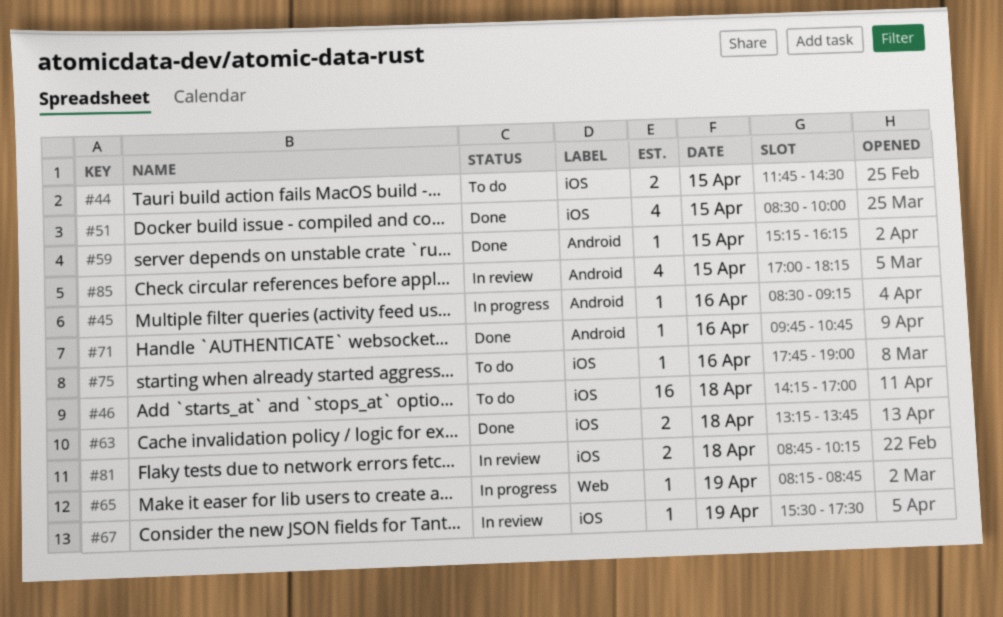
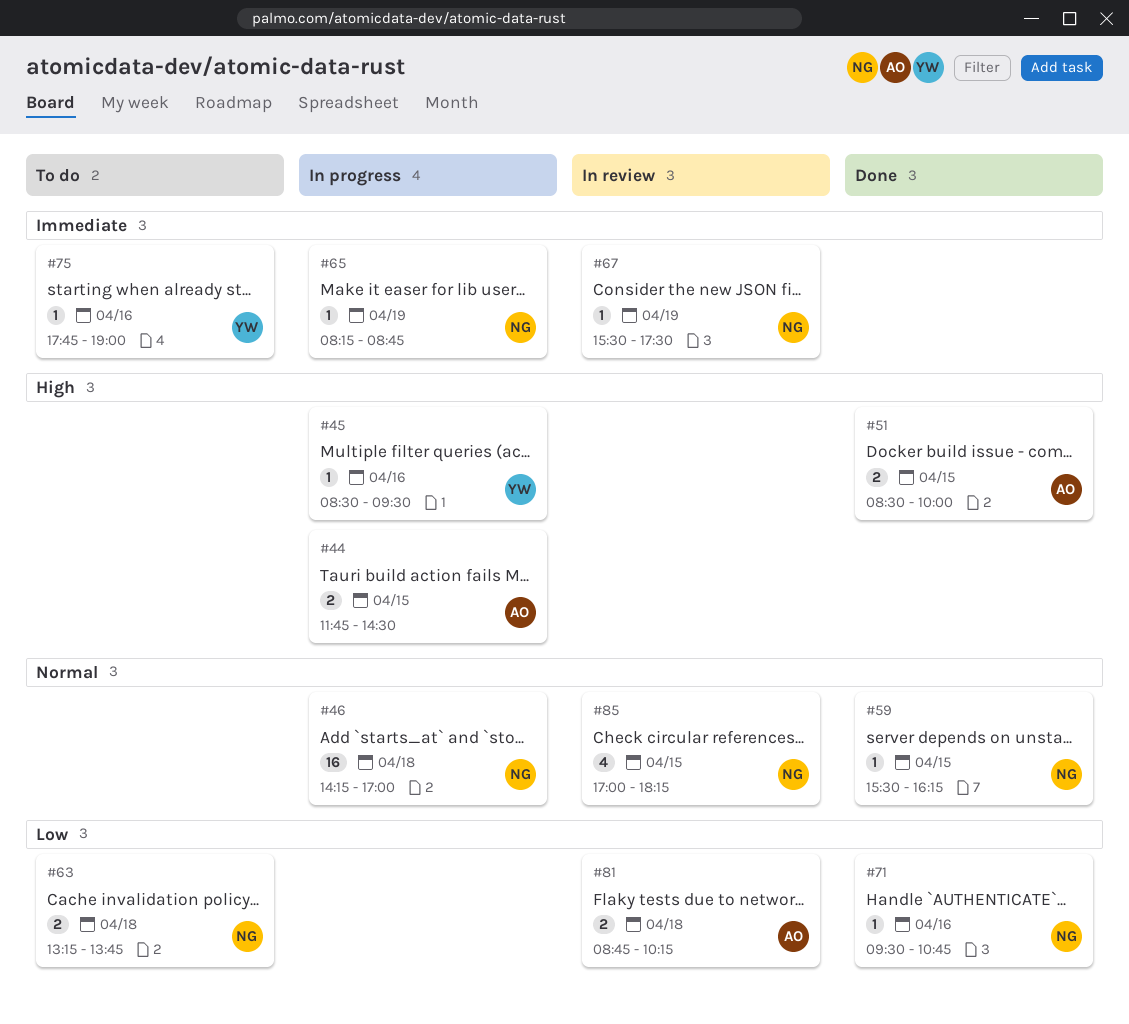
#44, status: To do -> In progress
#45, ends: 09:15 -> 09:30
#46, status: To do -> In progress
#51, estimate: 4 -> 2
#59, begins: 15:15 -> 15:30
#63, status: Done -> To do
#71, begins: 09:45 -> 09:30

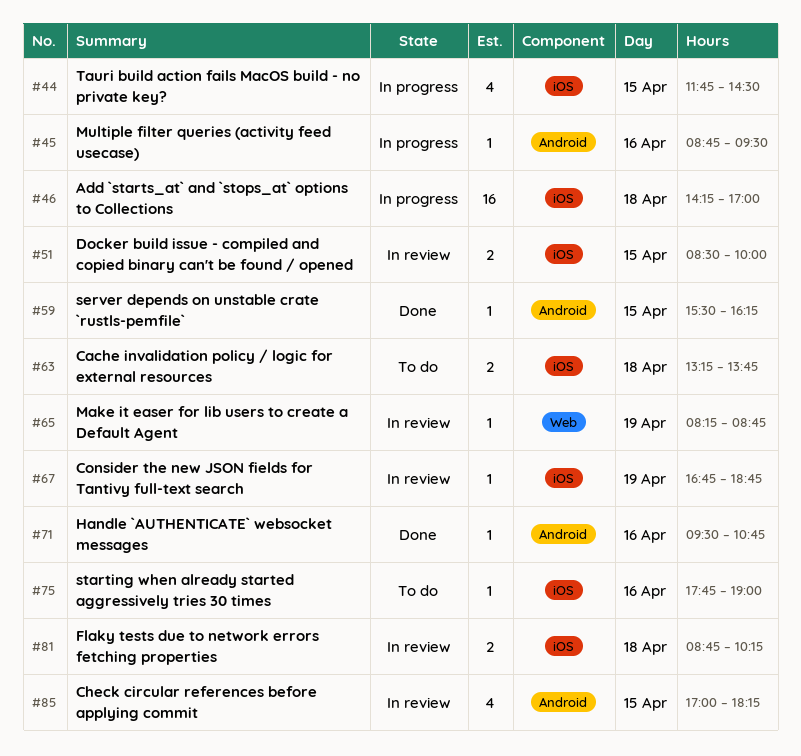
#44, estimate: 2 -> 4
#45, begins: 08:30 -> 08:45
#51, status: Done -> In review
#65, status: In progress -> In review
#67, begins: 15:30 -> 16:45
#67, ends: 17:30 -> 18:45

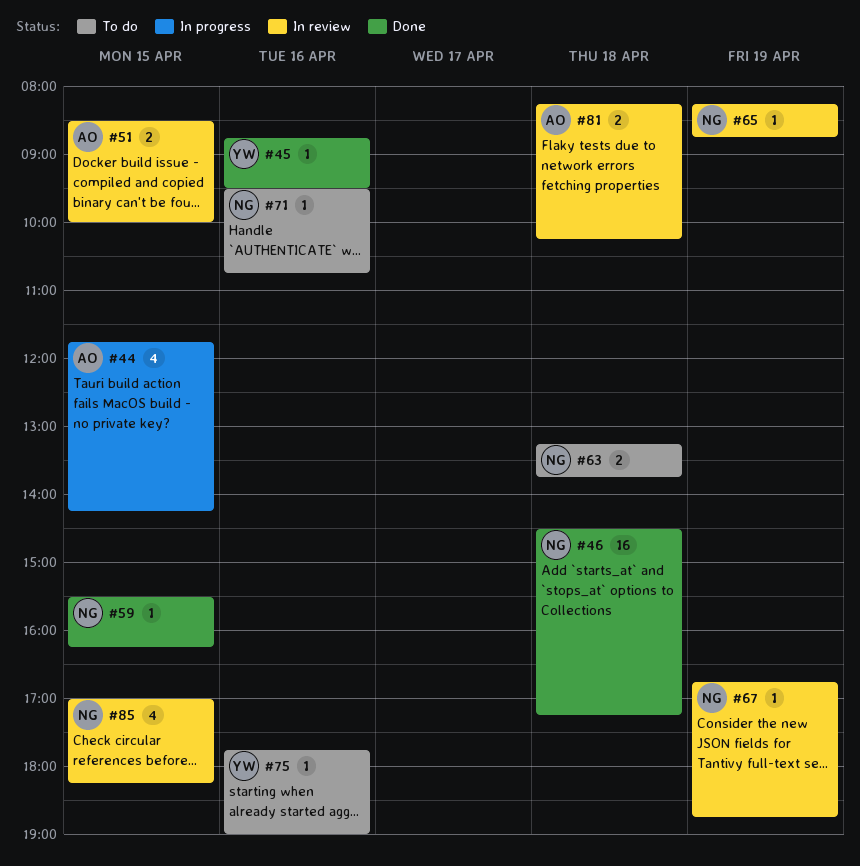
#44, ends: 14:30 -> 14:15
#45, status: In progress -> Done
#46, status: In progress -> Done
#46, begins: 14:15 -> 14:30
#46, ends: 17:00 -> 17:15
#71, status: Done -> To do
#81, begins: 08:45 -> 08:15

